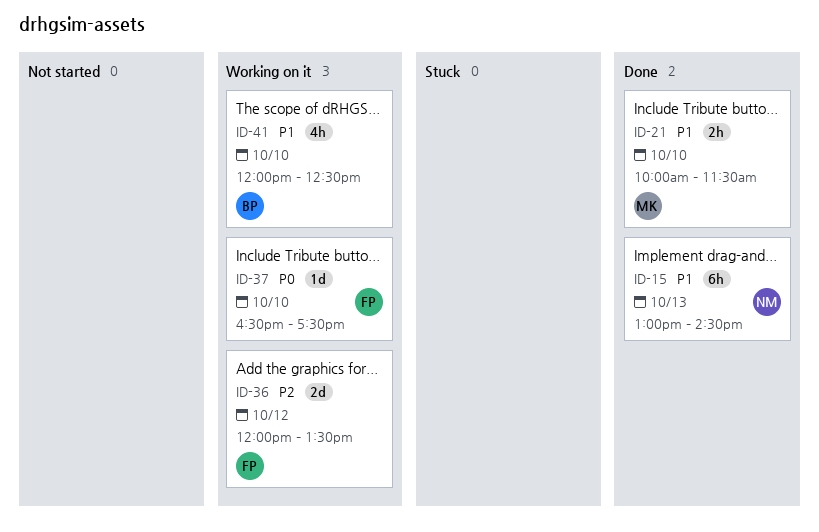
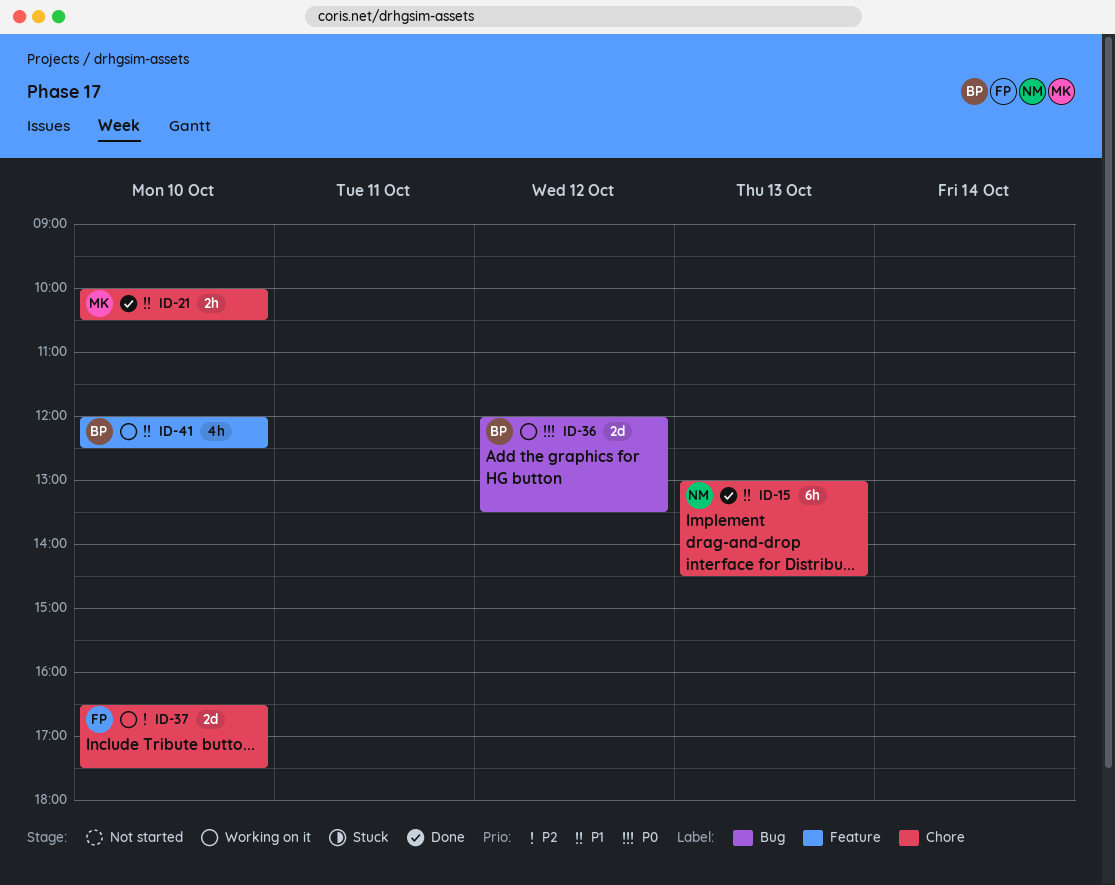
ID-21, ends: 11:30 -> 10:30
ID-36, owner: FP -> BP
ID-36, priority: P2 -> P0
ID-37, priority: P0 -> P2
ID-37, estimate: 1d -> 2d

